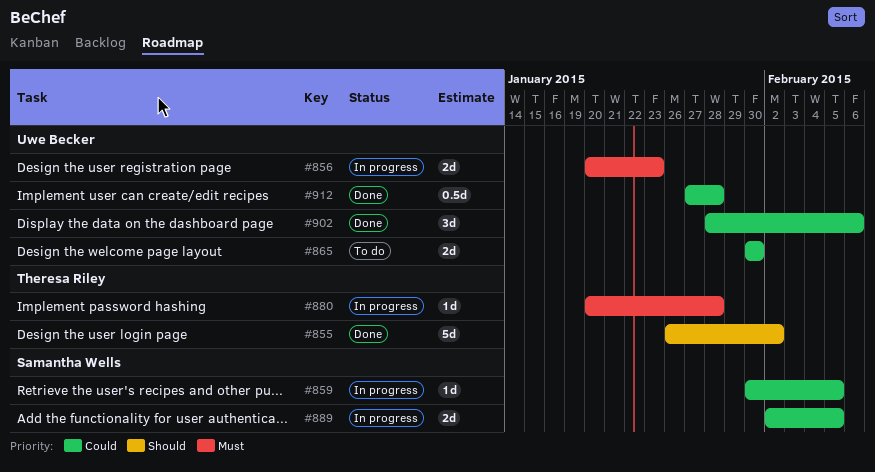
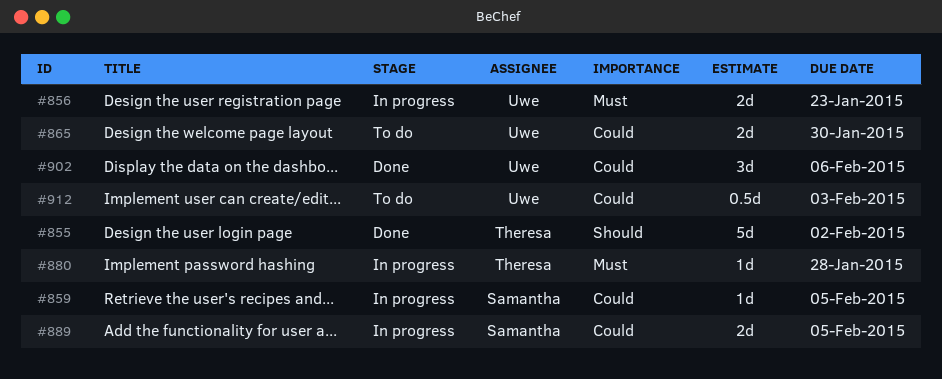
#912, status: Done -> To do
#912, due: Jan 28 -> Feb 3

